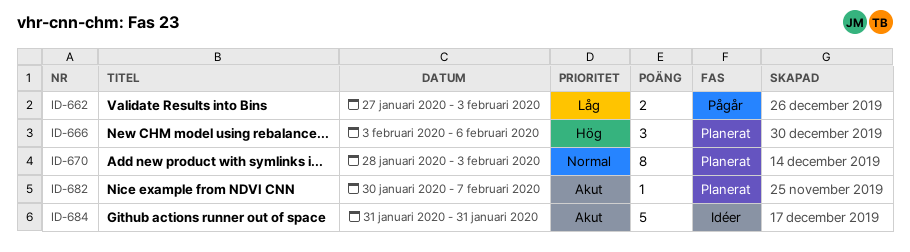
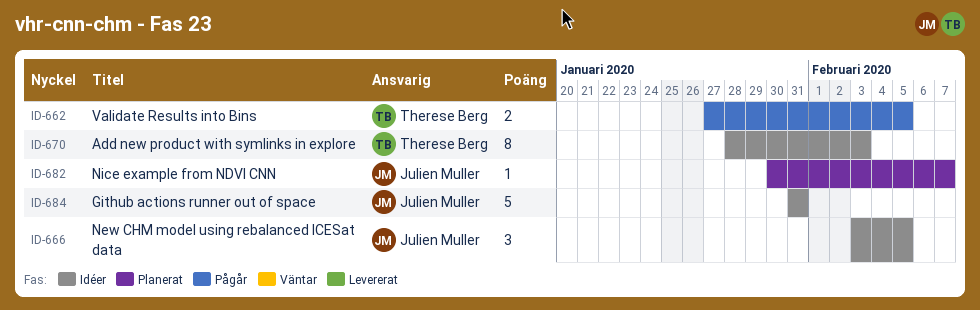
ID-662, due: Feb 3 -> Feb 5
ID-666, status: Planerat -> Idéer
ID-666, due: Feb 6 -> Feb 5
ID-670, status: Planerat -> Idéer

